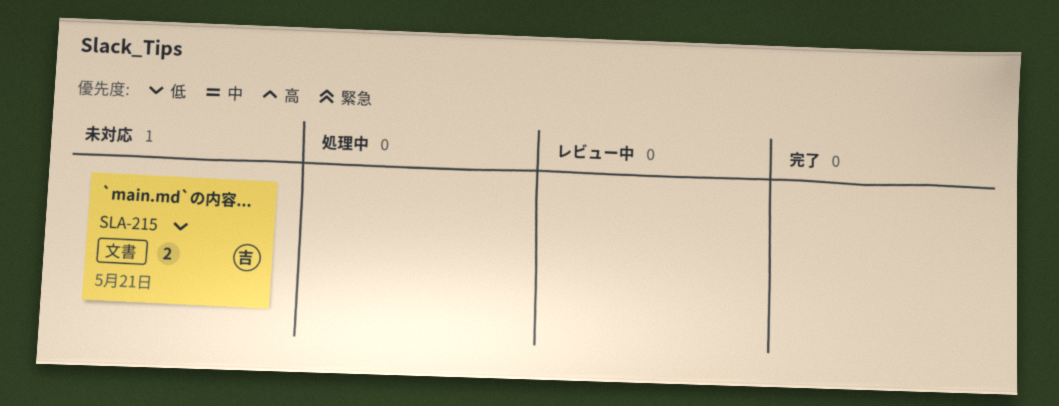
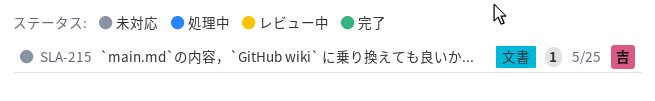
SLA-215, estimate: 2 -> 1
SLA-215, due: May 21 -> May 25

